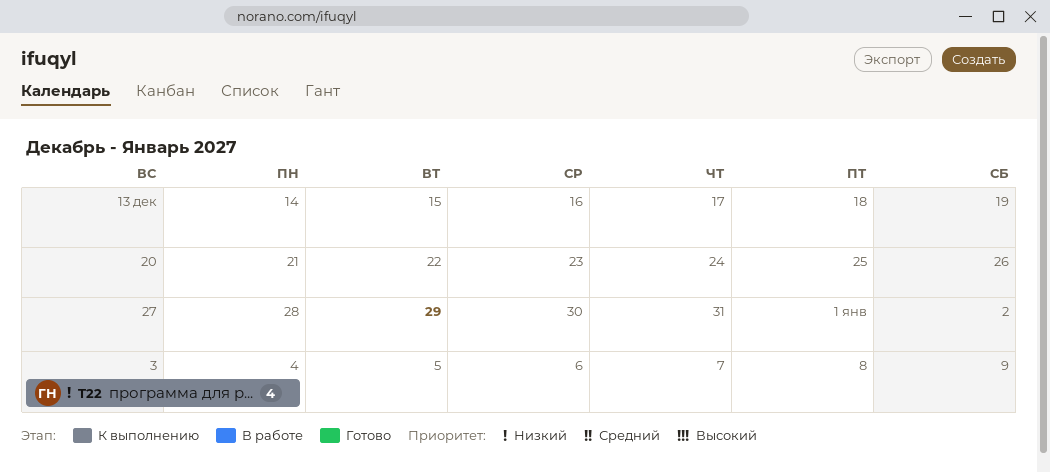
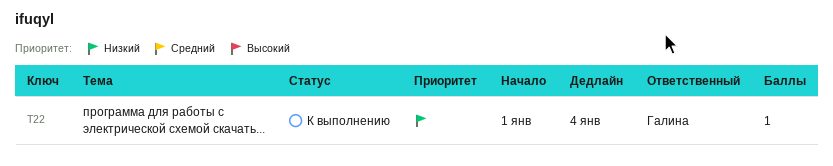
T22, estimate: 4 -> 1
T22, start: Jan 3 -> Jan 1

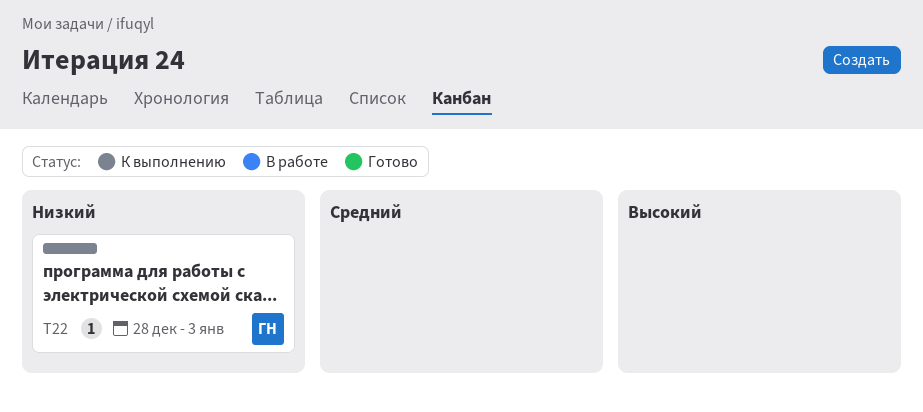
T22, start: Jan 1 -> Dec 28
T22, due: Jan 4 -> Jan 3

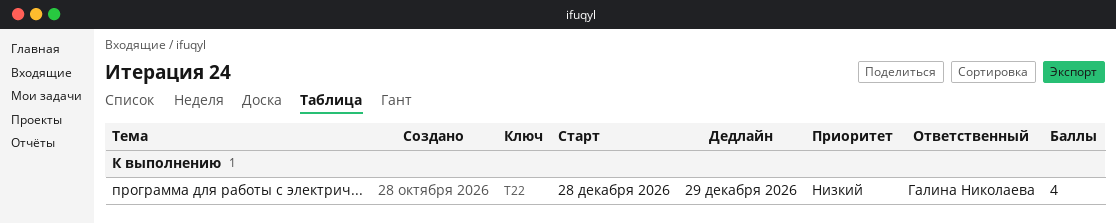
T22, estimate: 1 -> 4
T22, due: Jan 3 -> Dec 29

